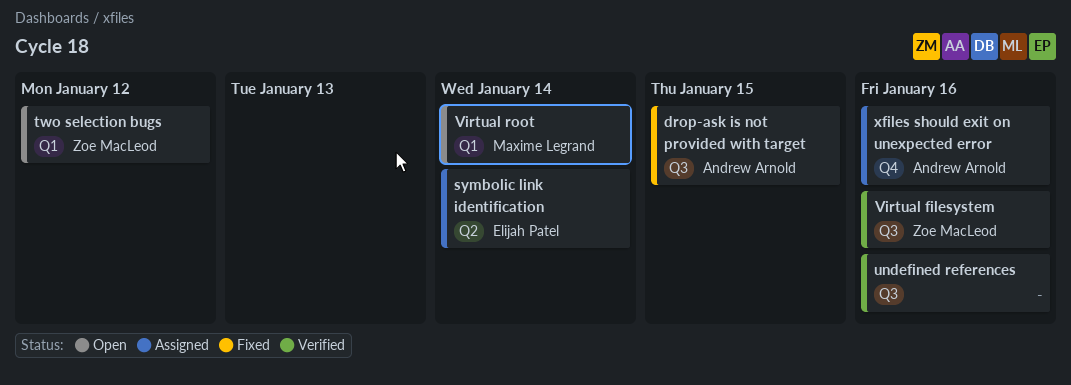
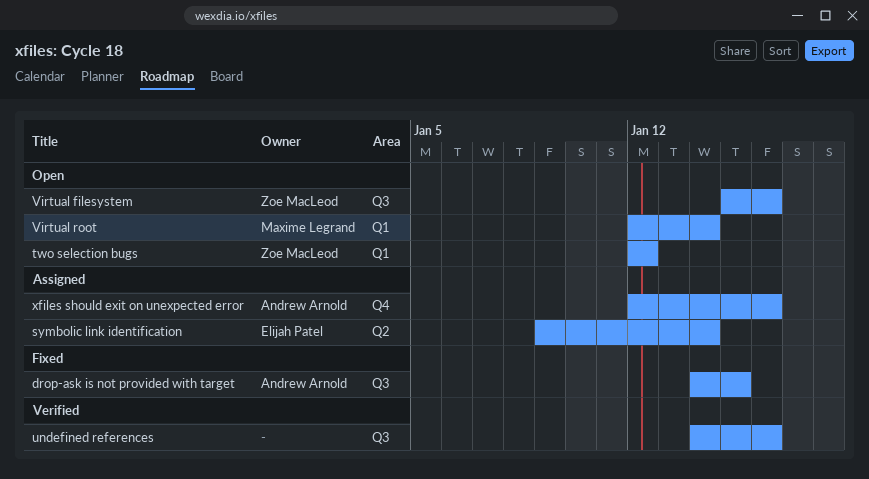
Virtual filesystem, status: Verified -> Open

